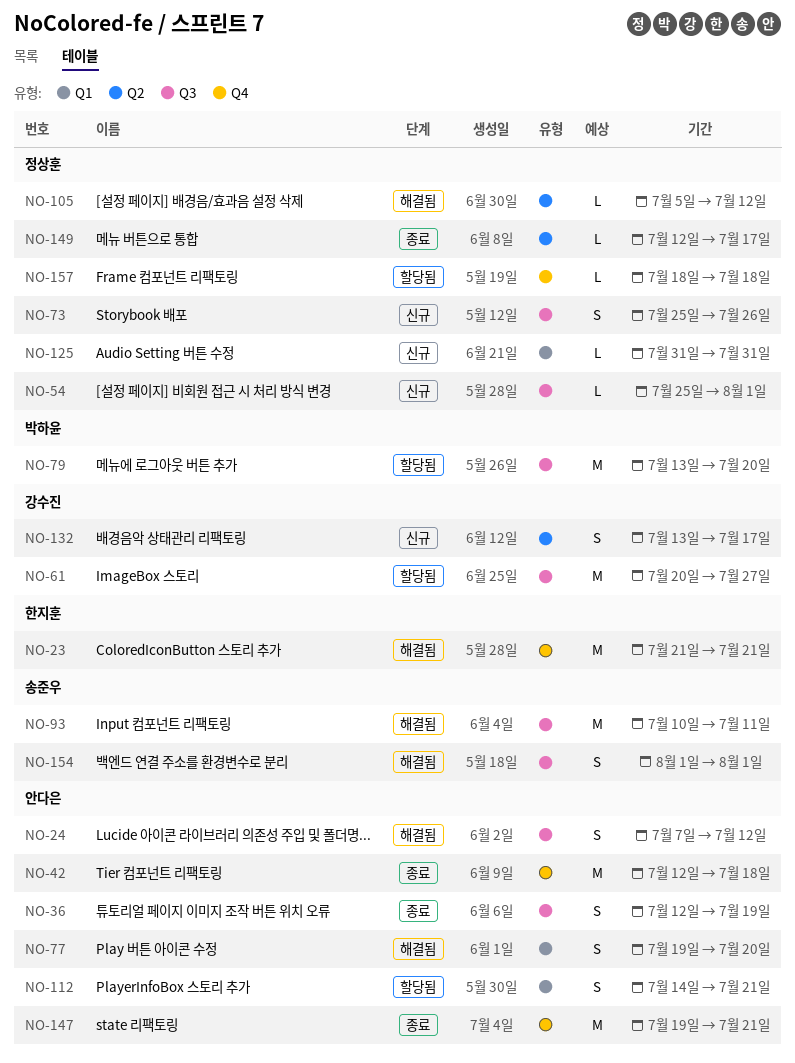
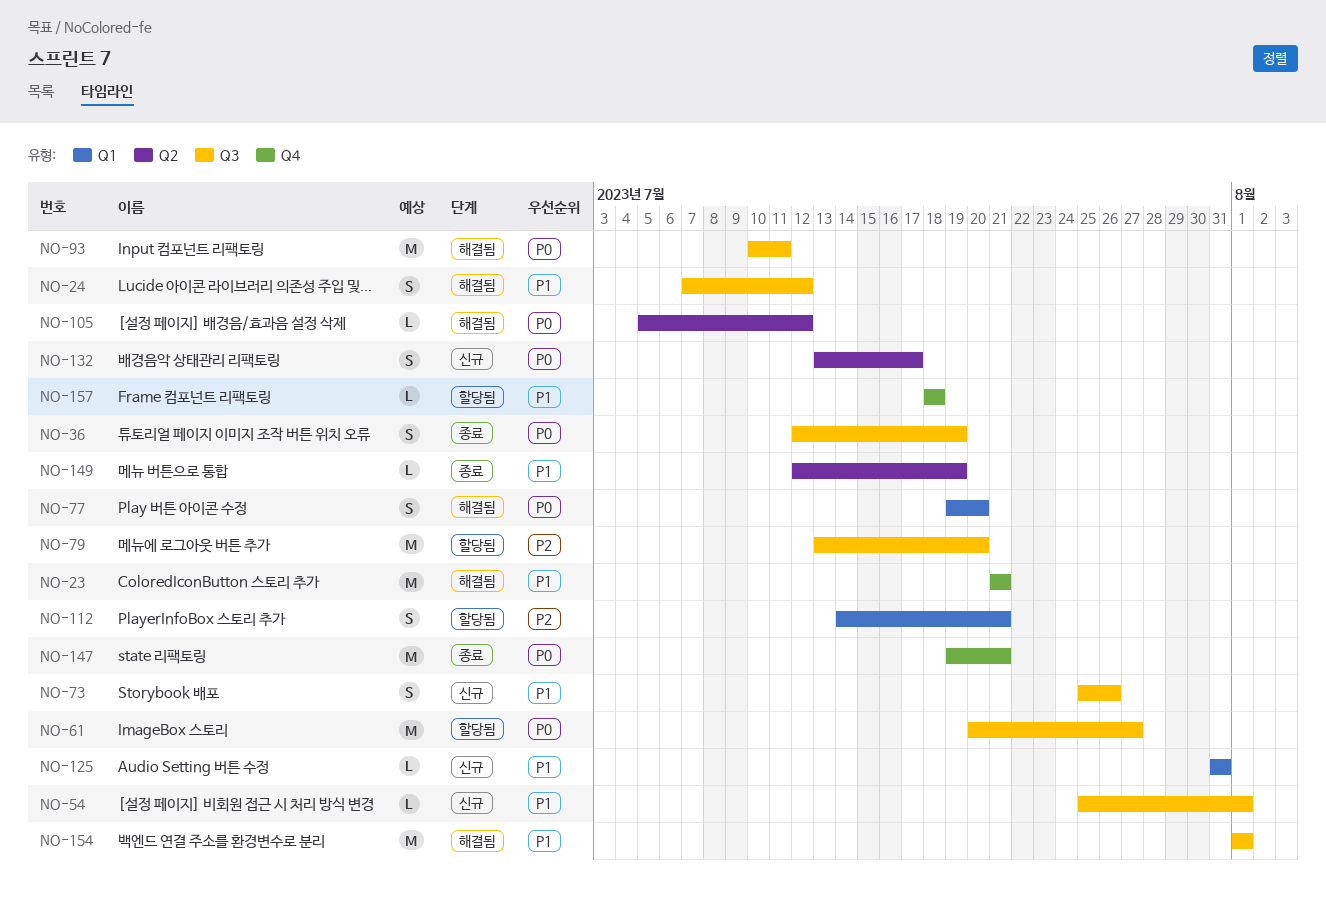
NO-42: present -> none
NO-149, due: Jul 17 -> Jul 19
NO-154, estimate: S -> M

